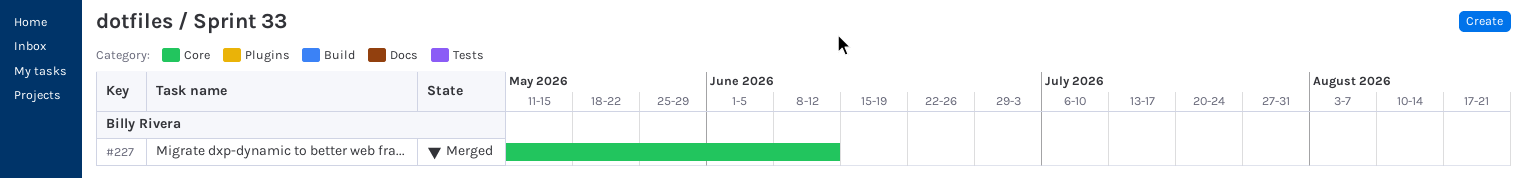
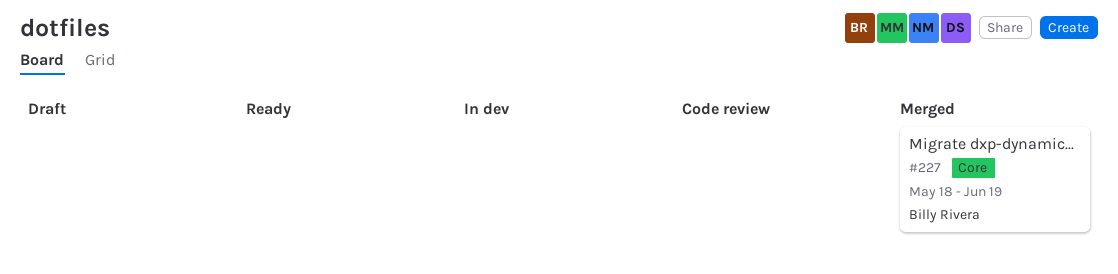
#227, start: May 11 -> May 18
#227, due: Jun 12 -> Jun 19

